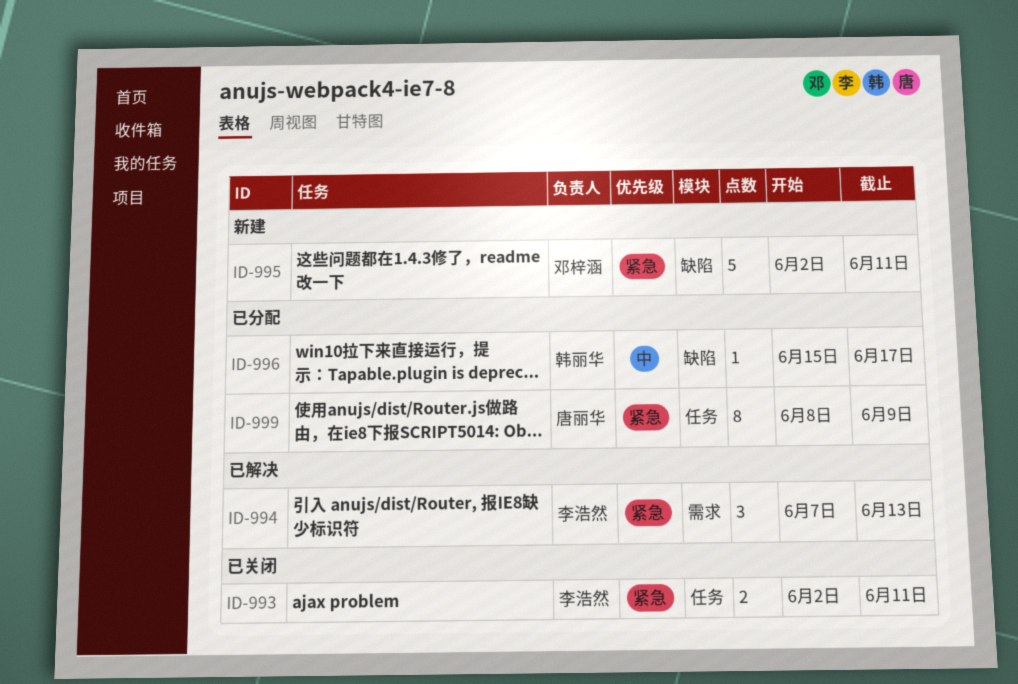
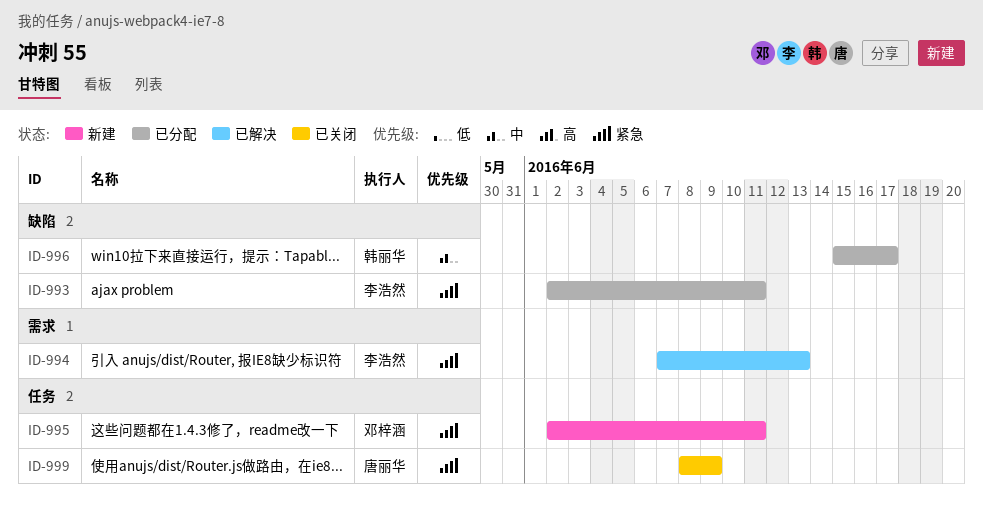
ID-993, status: 已关闭 -> 已分配
ID-993, label: 任务 -> 缺陷
ID-995, label: 缺陷 -> 任务
ID-999, status: 已分配 -> 已关闭

